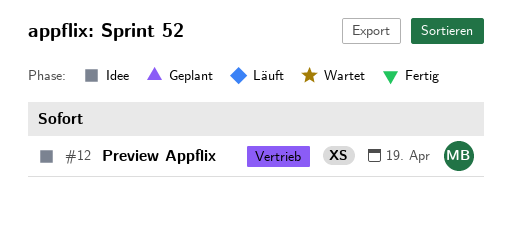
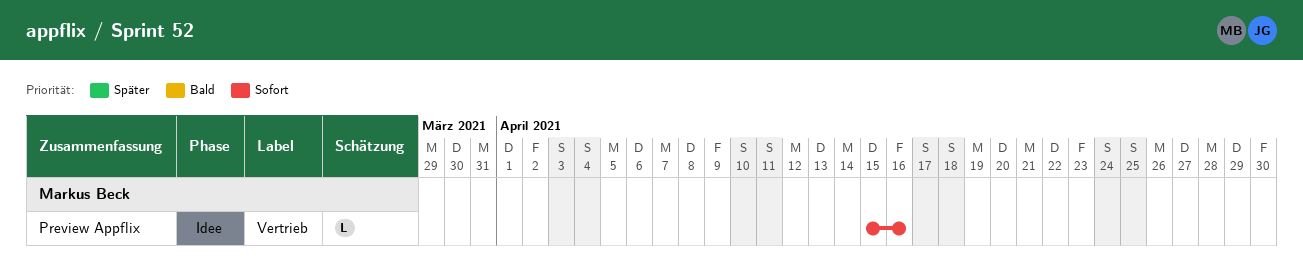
Preview Appflix, estimate: XS -> L
Preview Appflix, due: Apr 19 -> Apr 16

